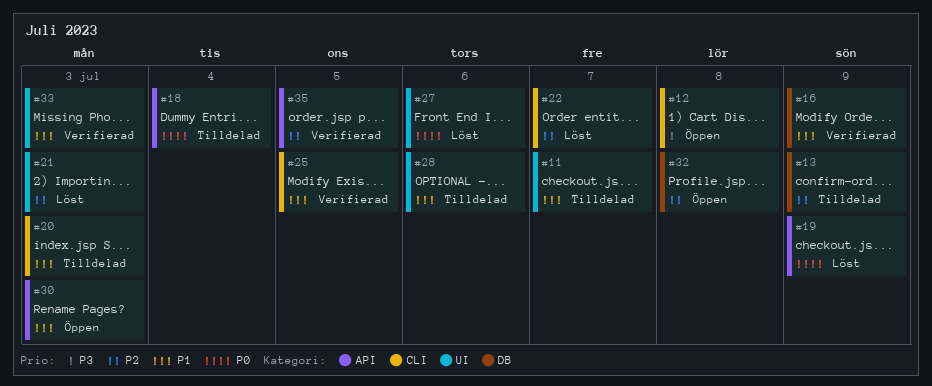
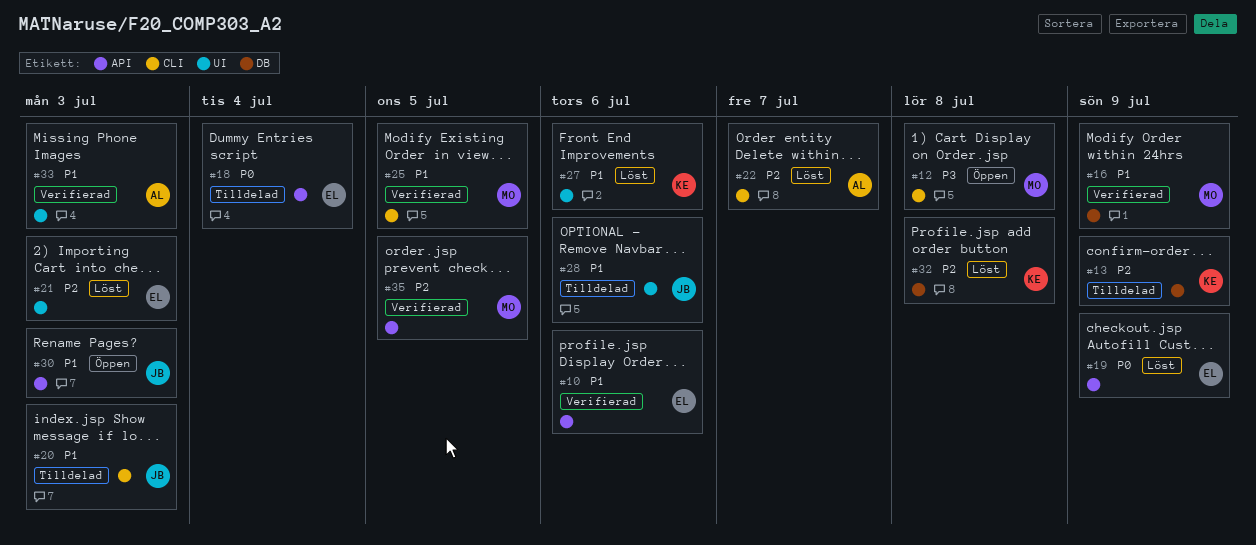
#10: none -> present
#11: present -> none
#27, priority: P0 -> P1
#32, status: Öppen -> Löst

